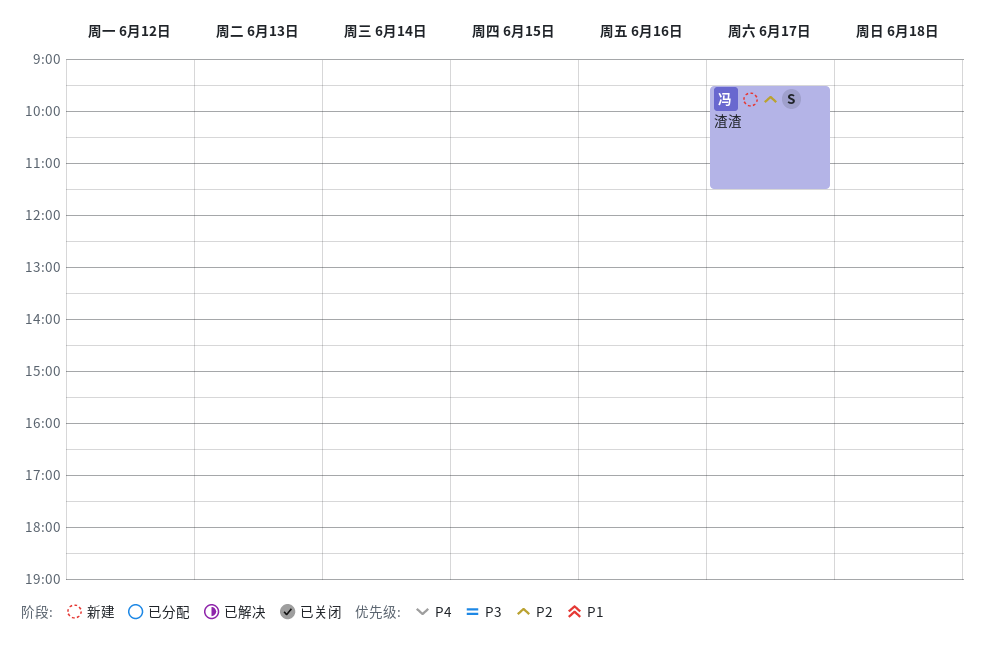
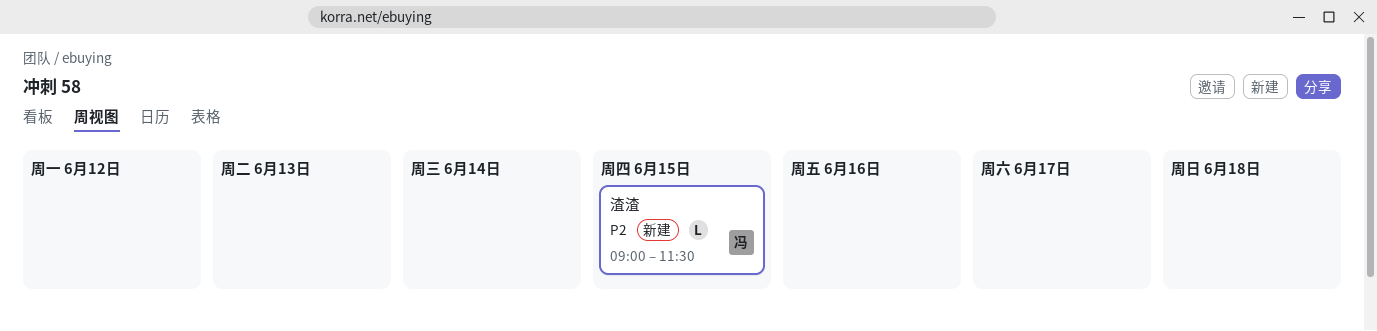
渣渣, estimate: S -> L
渣渣, day: Jun 17 -> Jun 15
渣渣, begins: 09:30 -> 09:00

